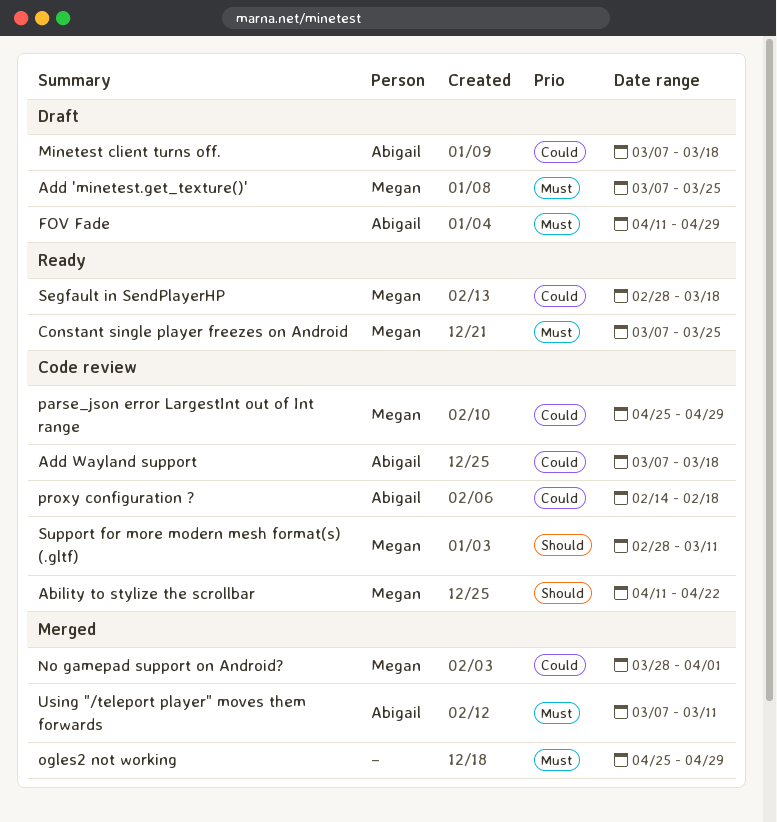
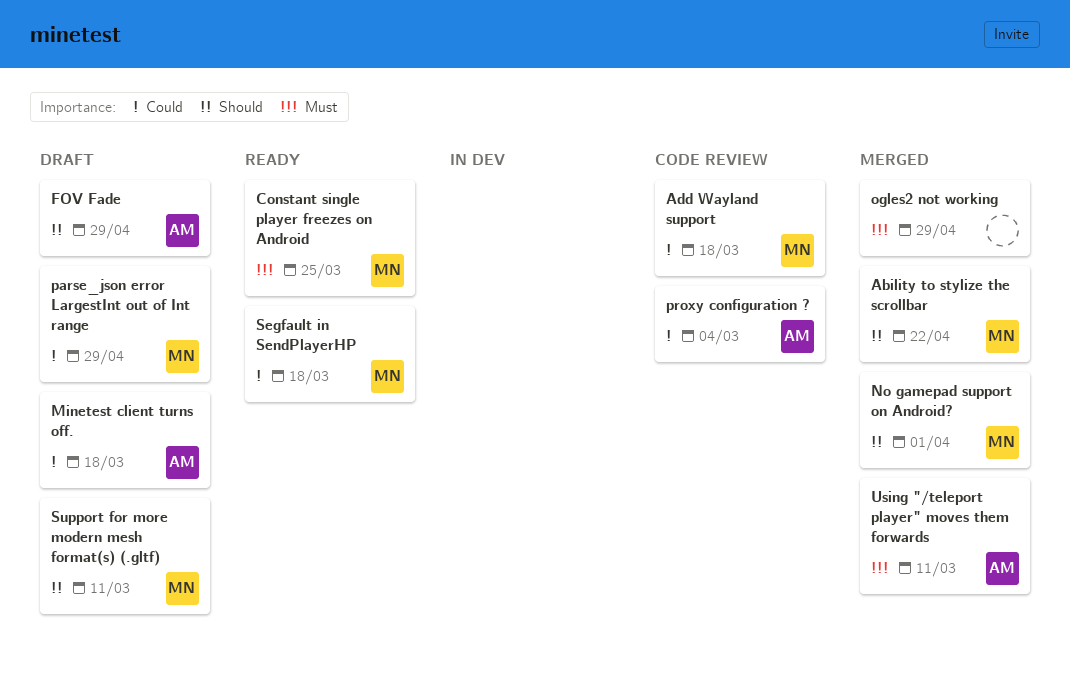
Ability to stylize the scrollbar, status: Code review -> Merged
Add 'minetest.get_texture()': present -> none
Add Wayland support, owner: Abigail -> Megan
FOV Fade, priority: Must -> Should
No gamepad support on Android?, priority: Could -> Should
parse_json error LargestInt out of Int range, status: Code review -> Draft
proxy configuration ?, due: Feb 18 -> Mar 4
Support for more modern mesh format(s) (.gltf), status: Code review -> Draft

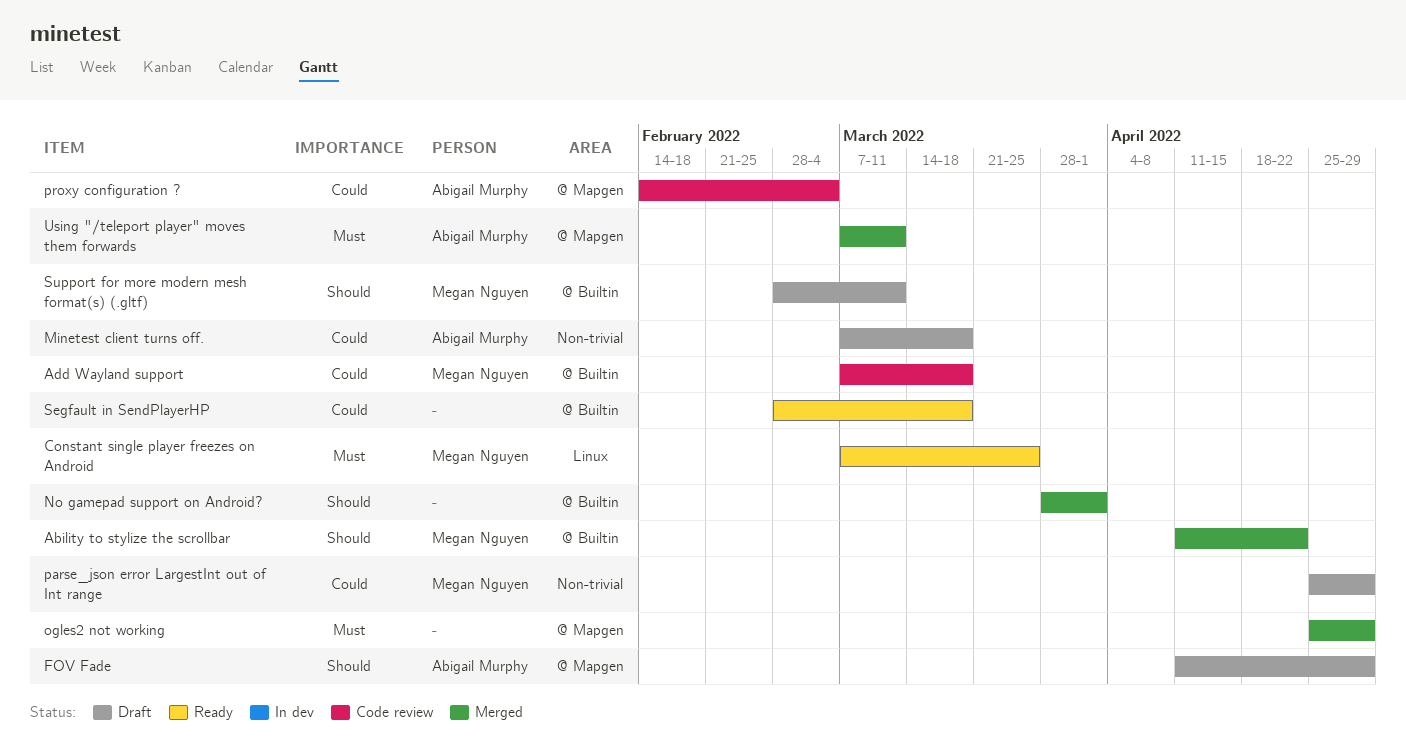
No gamepad support on Android?, owner: Megan Nguyen -> none
Segfault in SendPlayerHP, owner: Megan Nguyen -> none

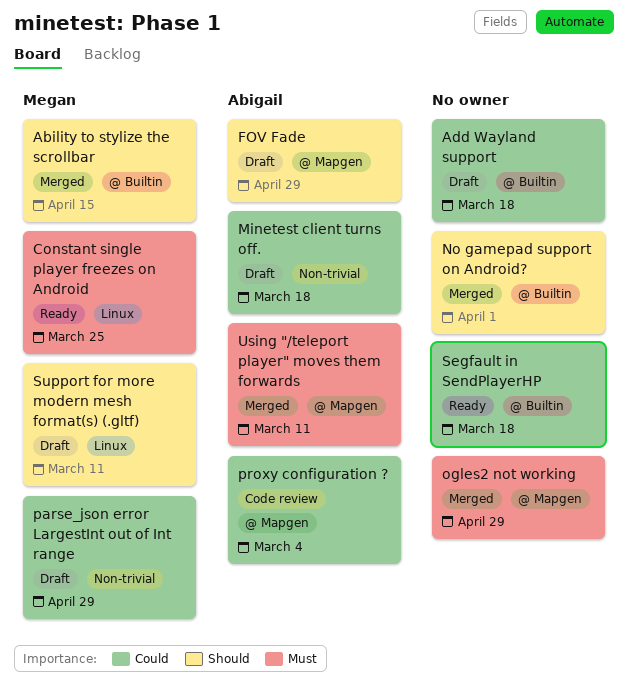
Ability to stylize the scrollbar, due: Apr 22 -> Apr 15
Add Wayland support, status: Code review -> Draft
Add Wayland support, owner: Megan Nguyen -> none
Support for more modern mesh format(s) (.gltf), label: @ Builtin -> Linux

